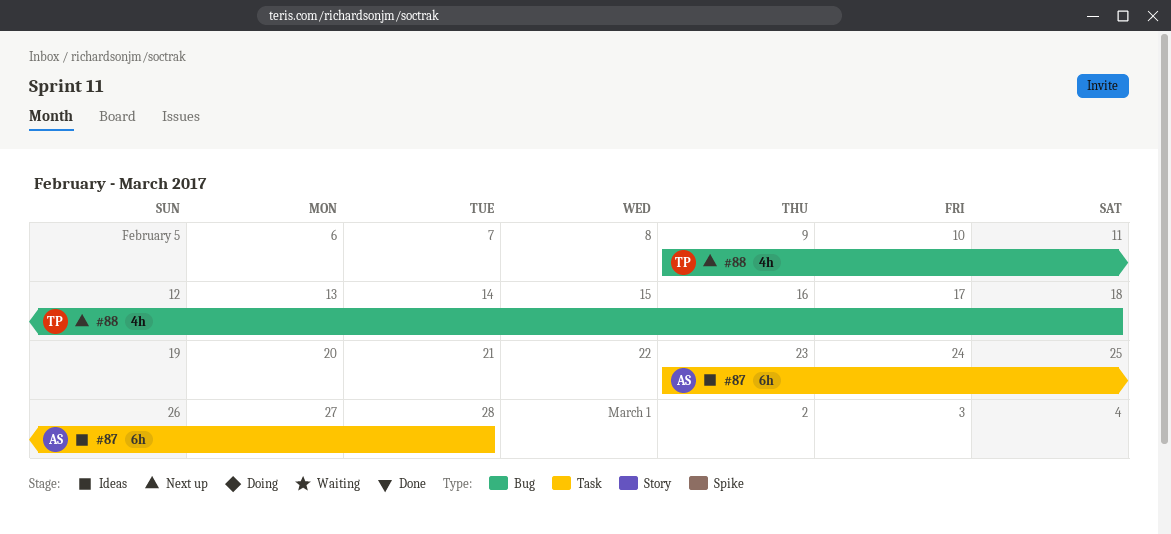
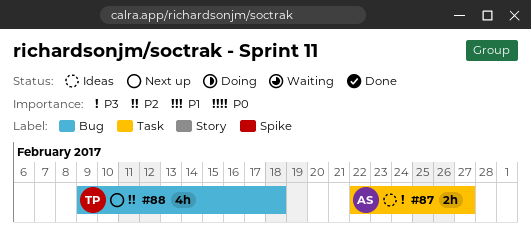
#87, estimate: 6h -> 2h
#87, start: Feb 23 -> Feb 22
#87, due: Feb 28 -> Feb 27

